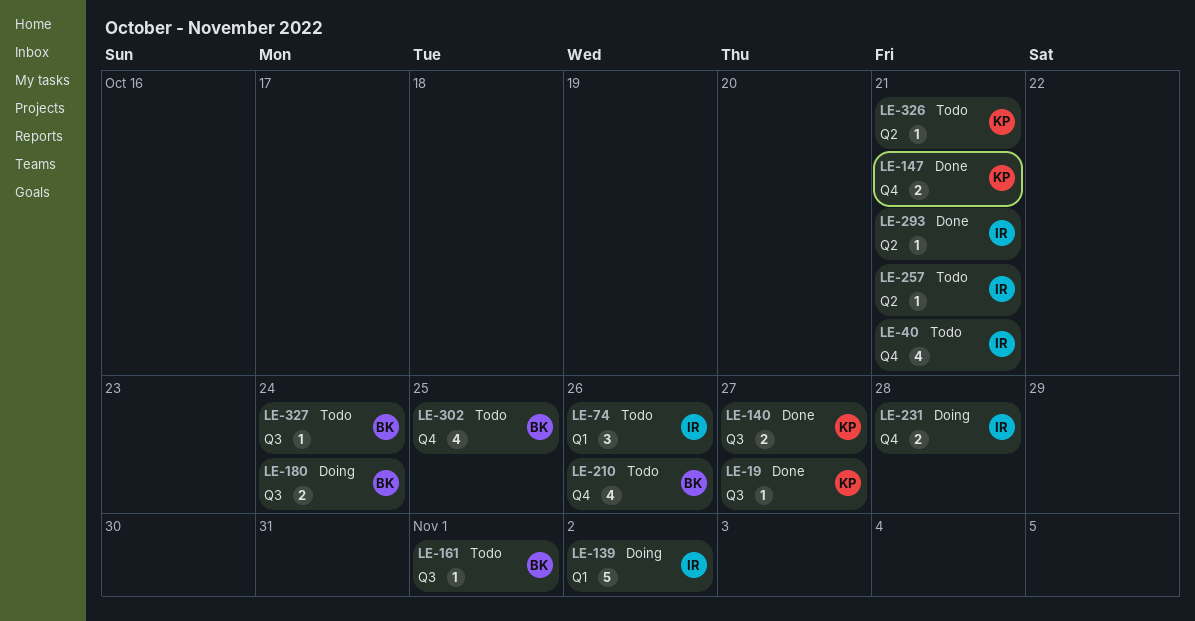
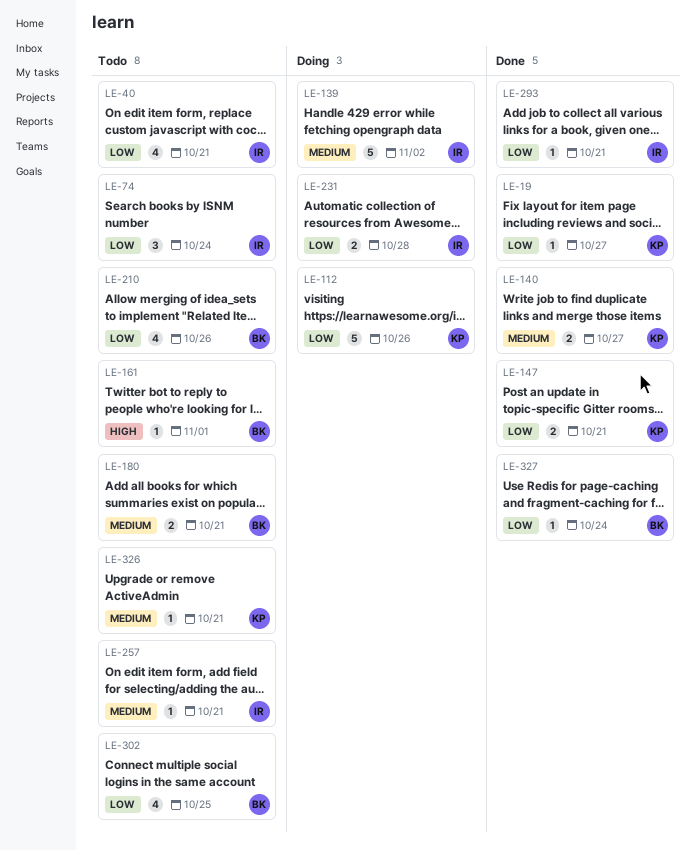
LE-74, due: Oct 26 -> Oct 24
LE-112: none -> present
LE-180, status: Doing -> Todo
LE-180, due: Oct 24 -> Oct 21
LE-327, status: Todo -> Done

